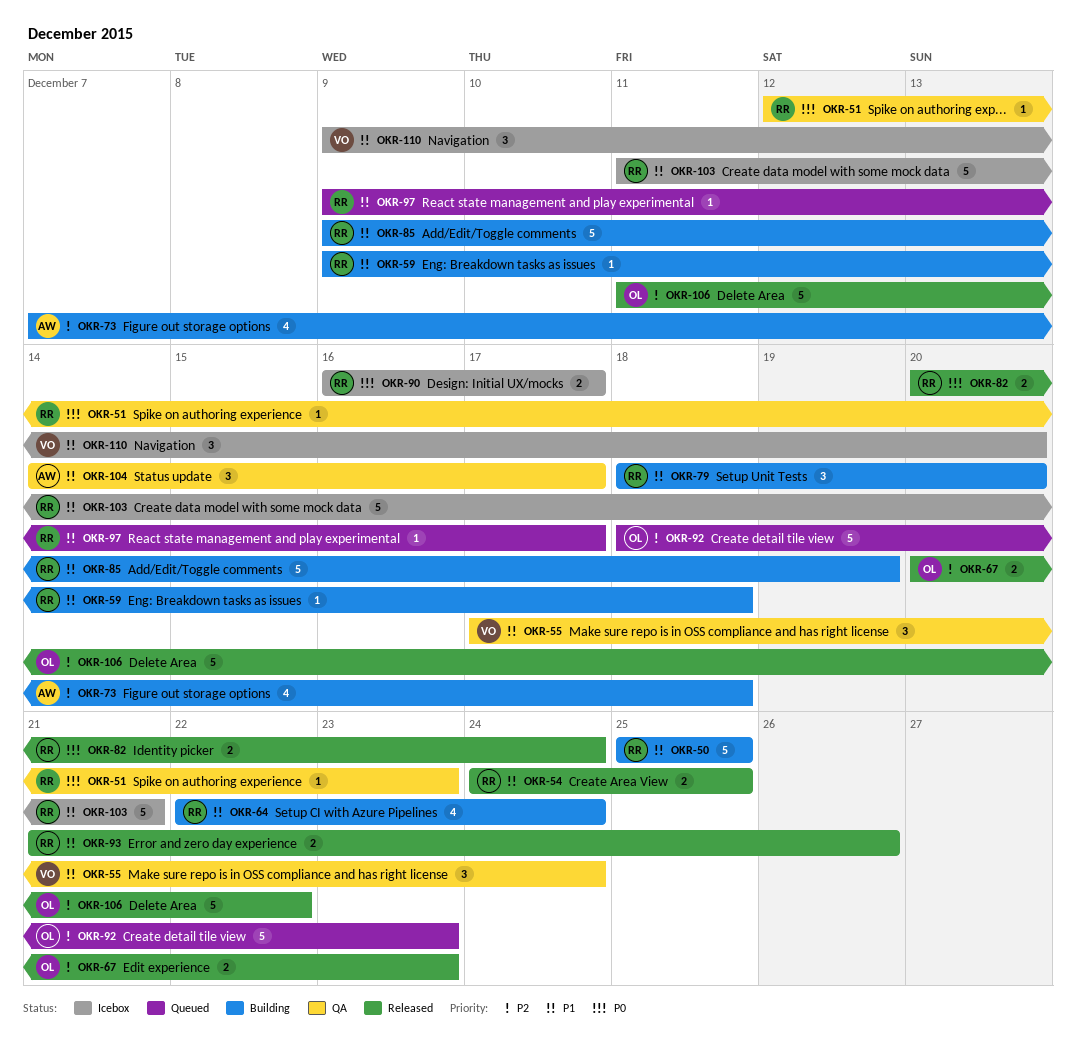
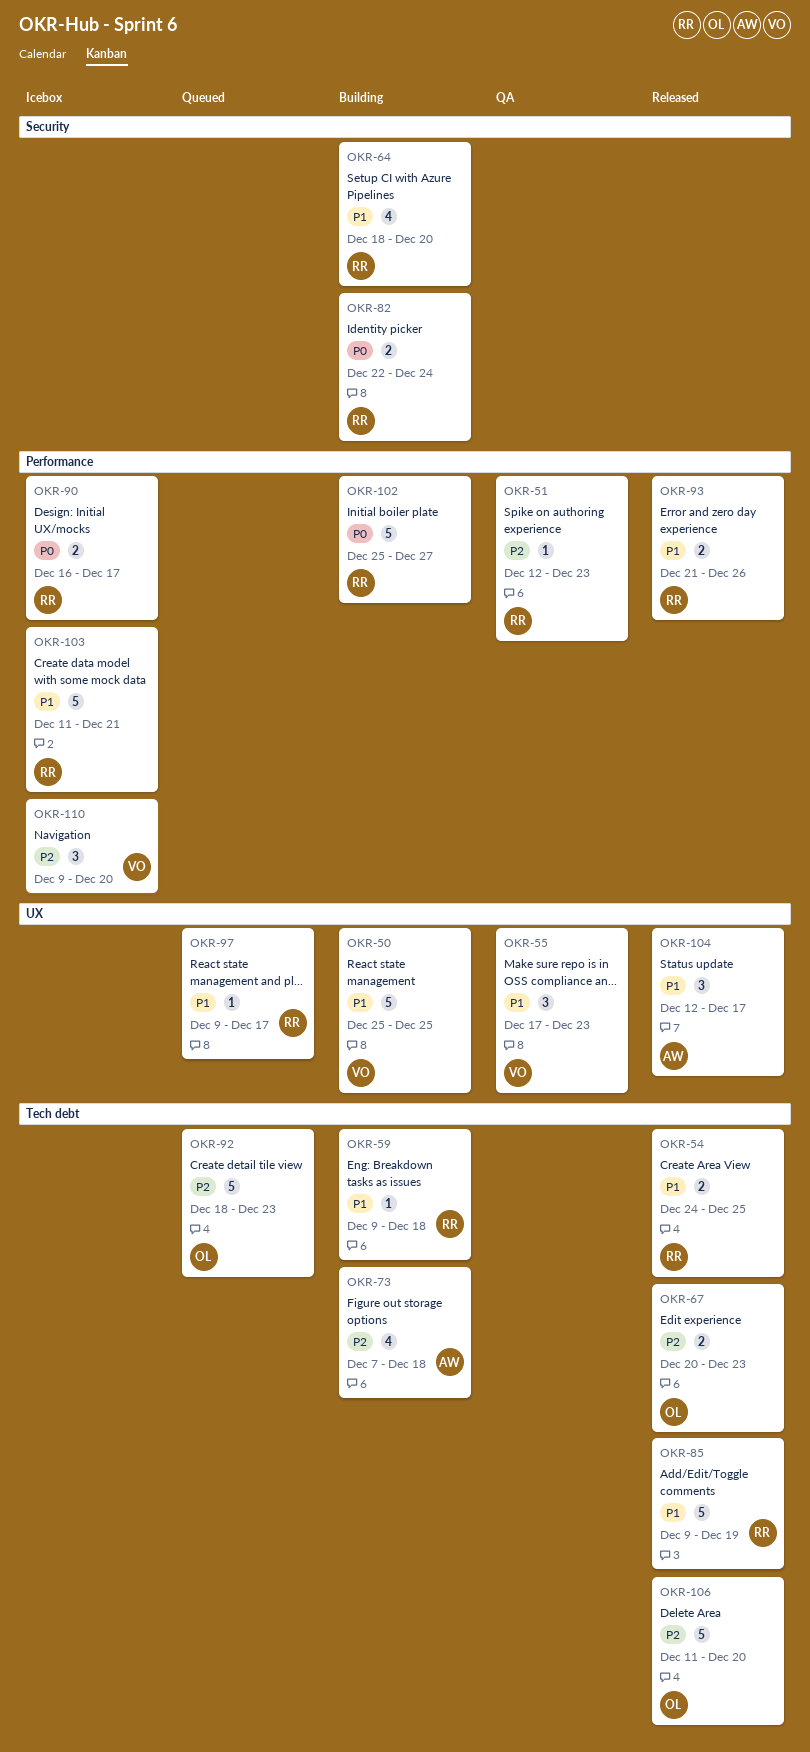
OKR-50, owner: RR -> VO
OKR-51, priority: P0 -> P2
OKR-55, due: Dec 24 -> Dec 23
OKR-64, start: Dec 22 -> Dec 18
OKR-64, due: Dec 24 -> Dec 20
OKR-79: present -> none
OKR-82, status: Released -> Building
OKR-82, start: Dec 20 -> Dec 22
OKR-85, status: Building -> Released
OKR-102: none -> present
OKR-104, status: QA -> Released
OKR-104, start: Dec 14 -> Dec 12
OKR-106, due: Dec 22 -> Dec 20
OKR-110, priority: P1 -> P2

